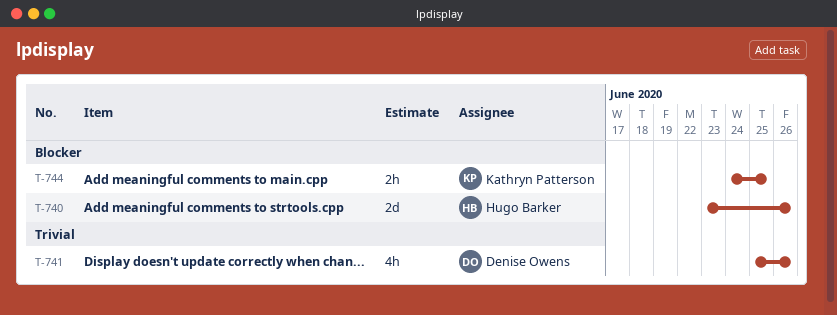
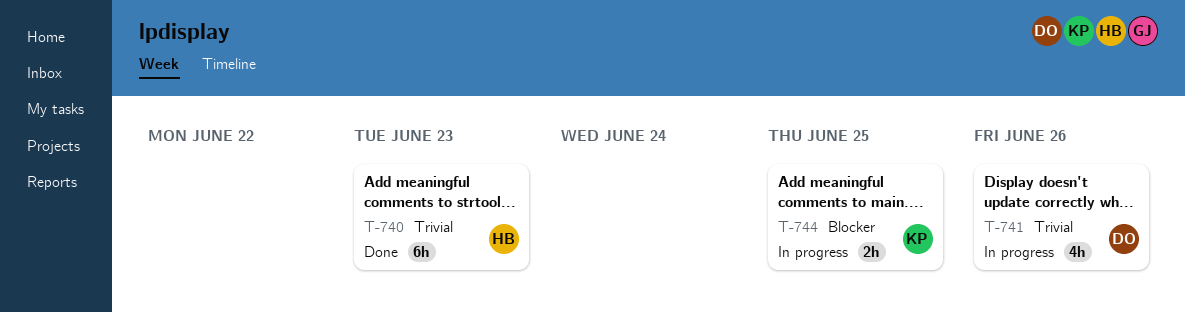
T-740, priority: Blocker -> Trivial
T-740, estimate: 2d -> 6h
T-740, due: Jun 26 -> Jun 23

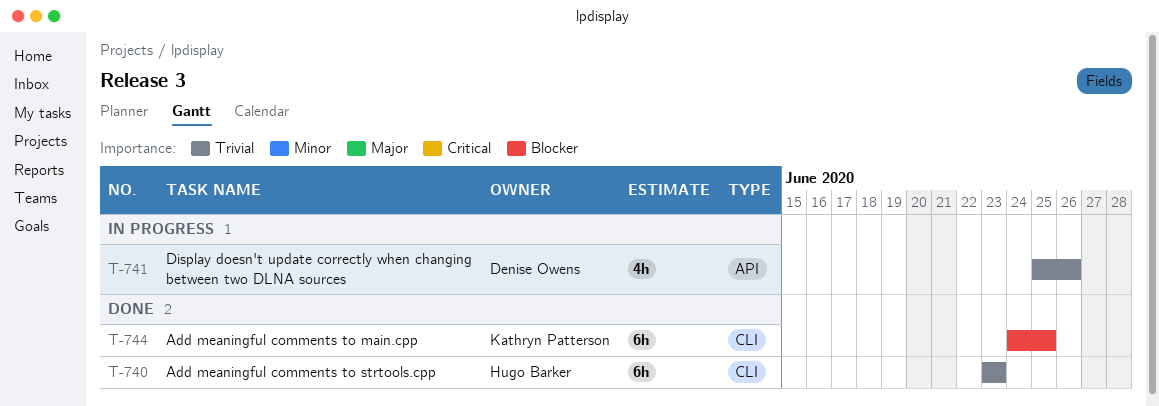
T-744, status: In progress -> Done
T-744, estimate: 2h -> 6h

